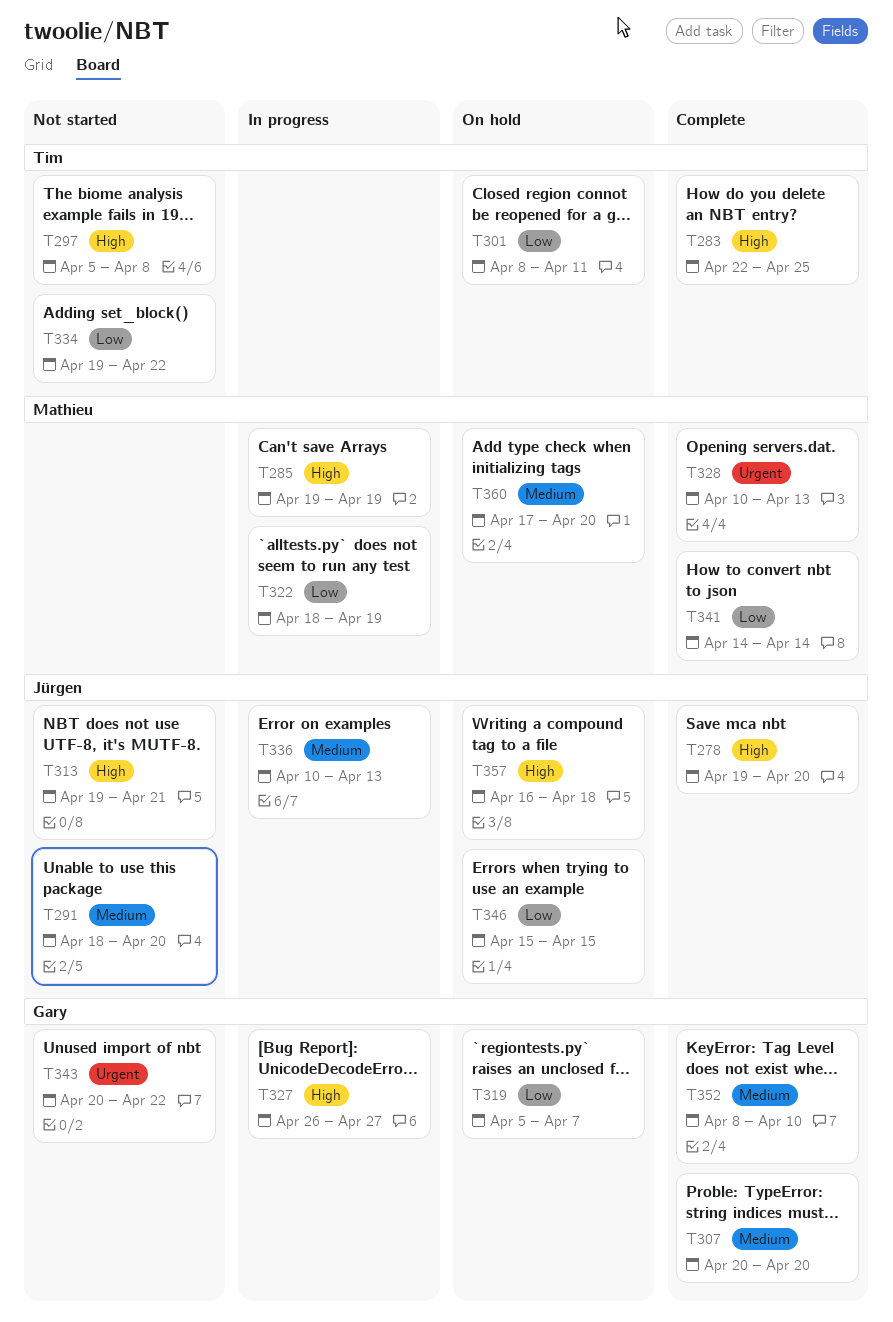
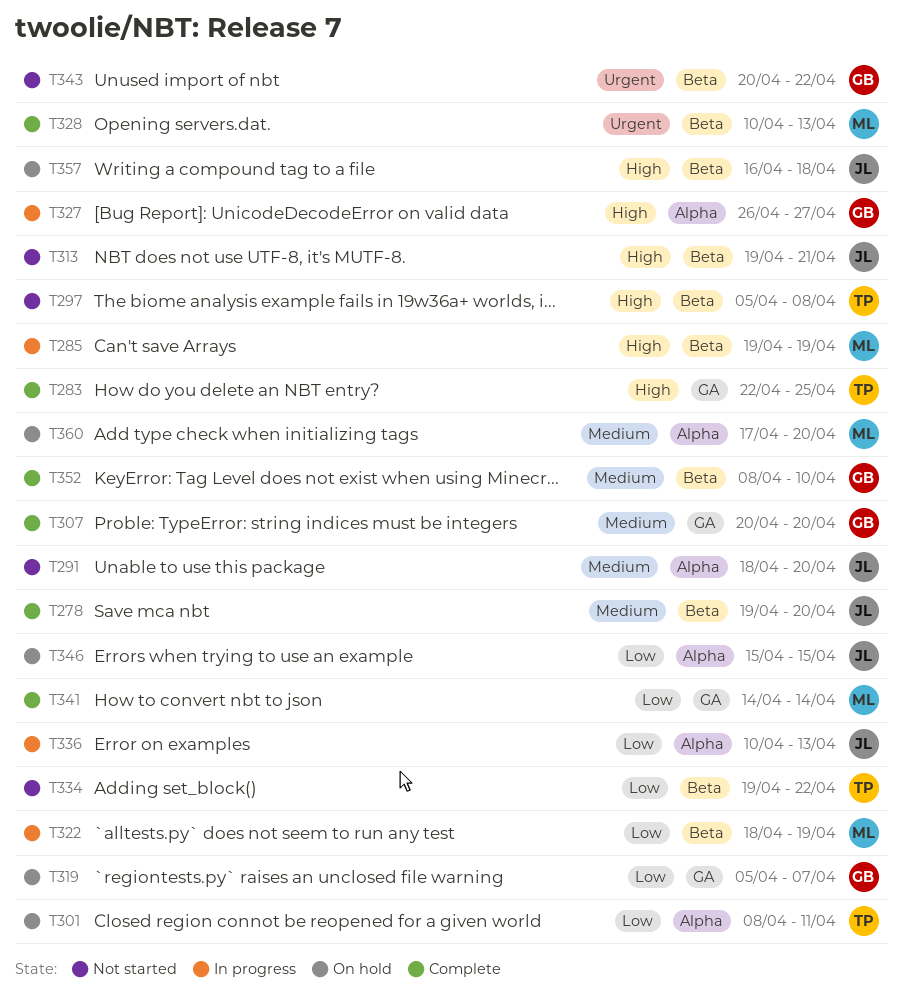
T278, priority: High -> Medium
T336, priority: Medium -> Low

